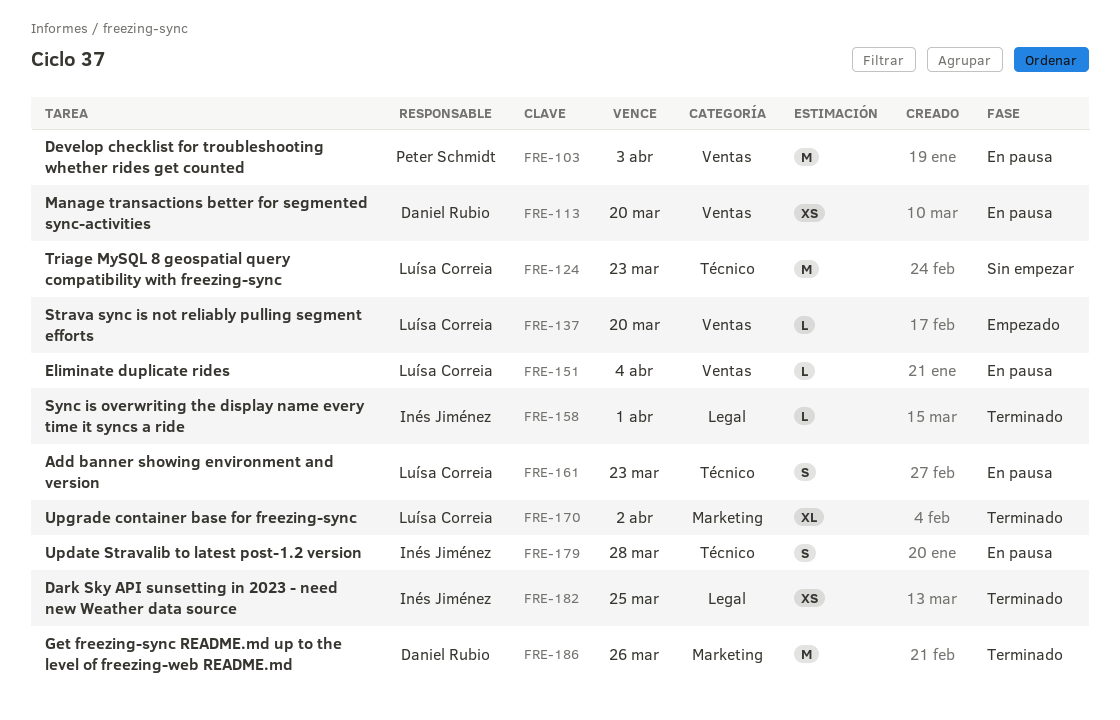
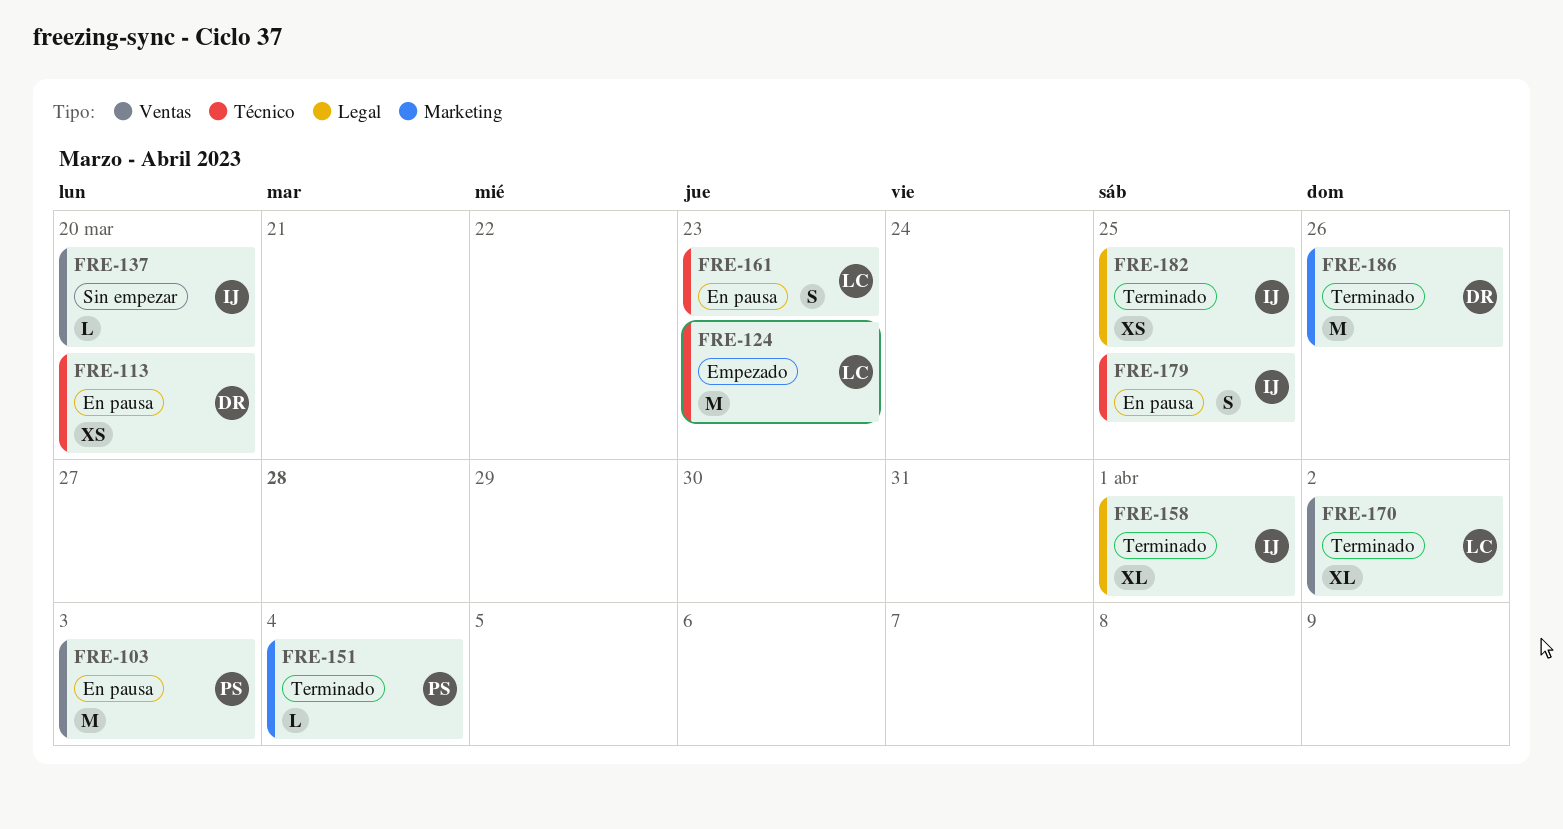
FRE-113, label: Ventas -> Técnico
FRE-124, status: Sin empezar -> Empezado
FRE-137, status: Empezado -> Sin empezar
FRE-137, owner: Luísa Correia -> Inés Jiménez
FRE-151, status: En pausa -> Terminado
FRE-151, owner: Luísa Correia -> Peter Schmidt
FRE-151, label: Ventas -> Marketing
FRE-158, estimate: L -> XL
FRE-170, label: Marketing -> Ventas
FRE-179, due: Mar 28 -> Mar 25

